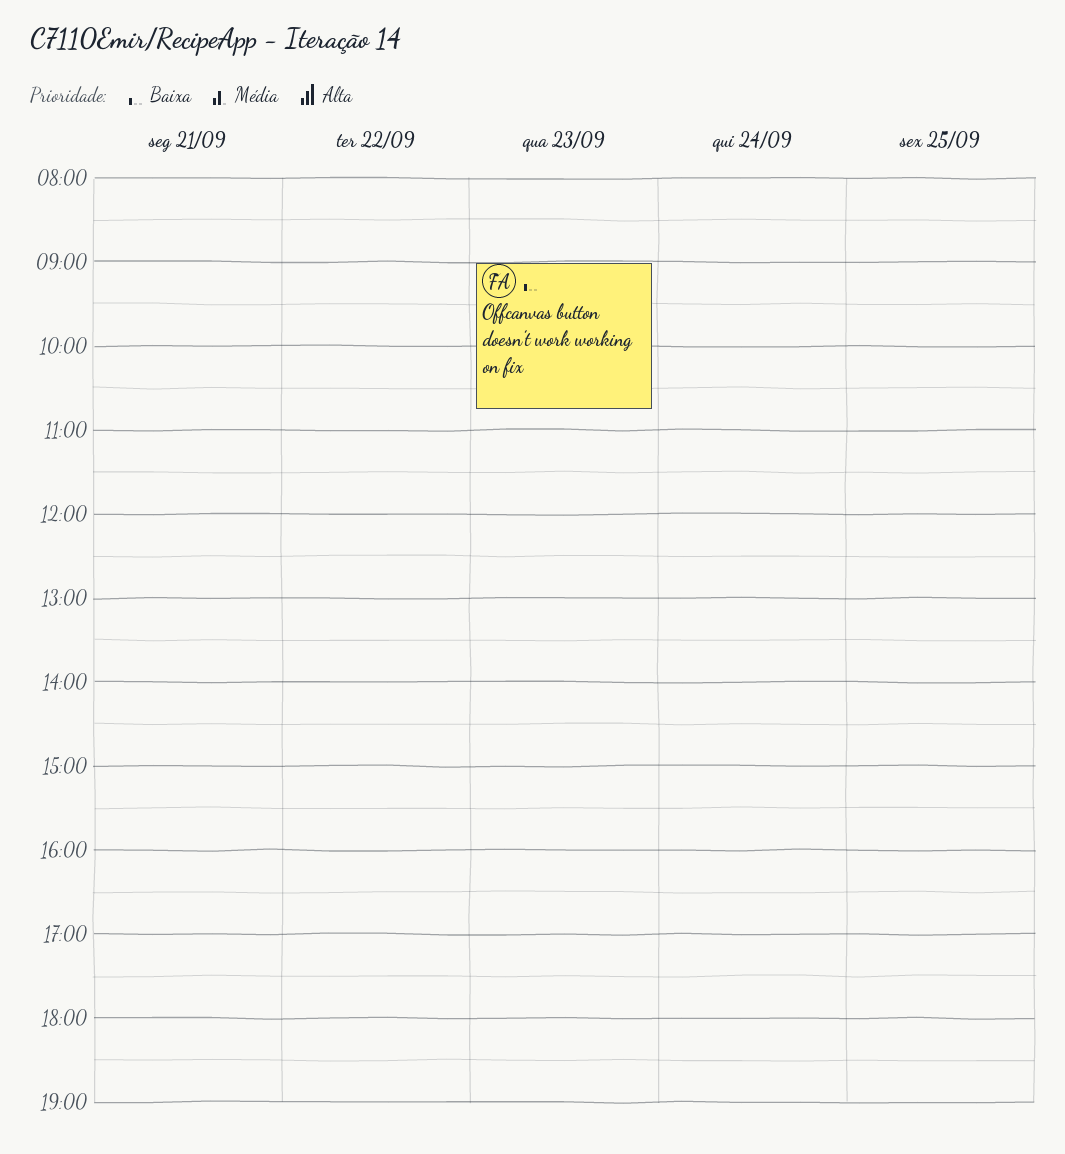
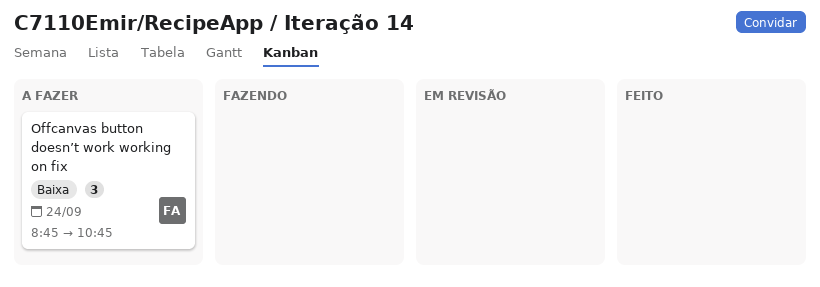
Offcanvas button doesn’t work working on fix, day: Sep 23 -> Sep 24
Offcanvas button doesn’t work working on fix, begins: 09:00 -> 08:45

